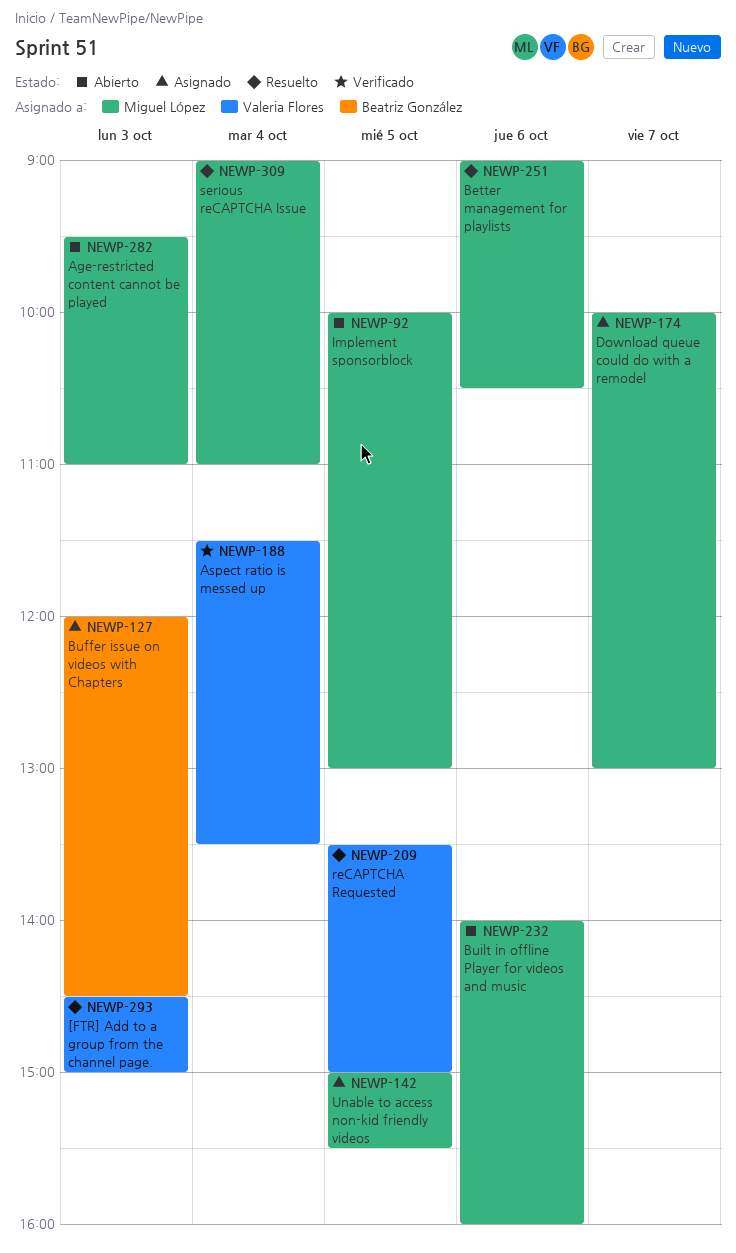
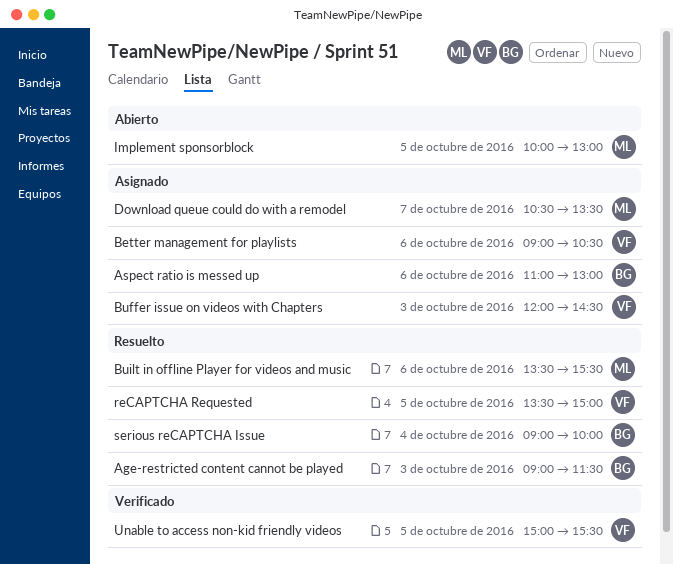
[FTR] Add to a group from the channel page.: present -> none
Age-restricted content cannot be played, status: Abierto -> Resuelto
Age-restricted content cannot be played, owner: Miguel López -> Beatriz González
Age-restricted content cannot be played, begins: 09:30 -> 09:00
Age-restricted content cannot be played, ends: 11:00 -> 11:30
Aspect ratio is messed up, status: Verificado -> Asignado
Aspect ratio is messed up, owner: Valeria Flores -> Beatriz González
Aspect ratio is messed up, day: Oct 4 -> Oct 6
Aspect ratio is messed up, begins: 11:30 -> 11:00
Aspect ratio is messed up, ends: 13:30 -> 13:00
Better management for playlists, status: Resuelto -> Asignado
Better management for playlists, owner: Miguel López -> Valeria Flores
Buffer issue on videos with Chapters, owner: Beatriz González -> Valeria Flores
Built in offline Player for videos and music, status: Abierto -> Resuelto
Built in offline Player for videos and music, begins: 14:00 -> 13:30
Built in offline Player for videos and music, ends: 16:00 -> 15:30
Download queue could do with a remodel, begins: 10:00 -> 10:30
Download queue could do with a remodel, ends: 13:00 -> 13:30
serious reCAPTCHA Issue, owner: Miguel López -> Beatriz González
serious reCAPTCHA Issue, ends: 11:00 -> 10:00
Unable to access non-kid friendly videos, status: Asignado -> Verificado
Unable to access non-kid friendly videos, owner: Miguel López -> Valeria Flores

